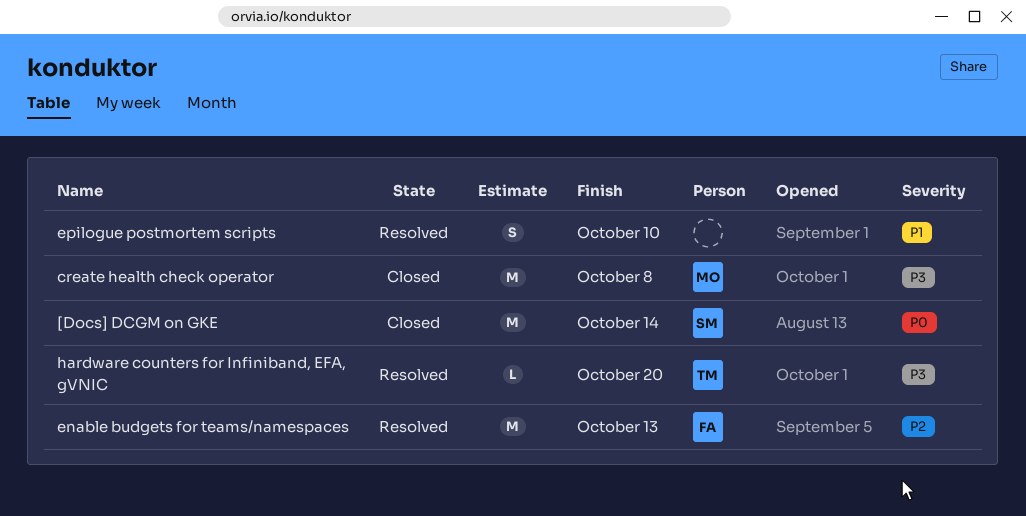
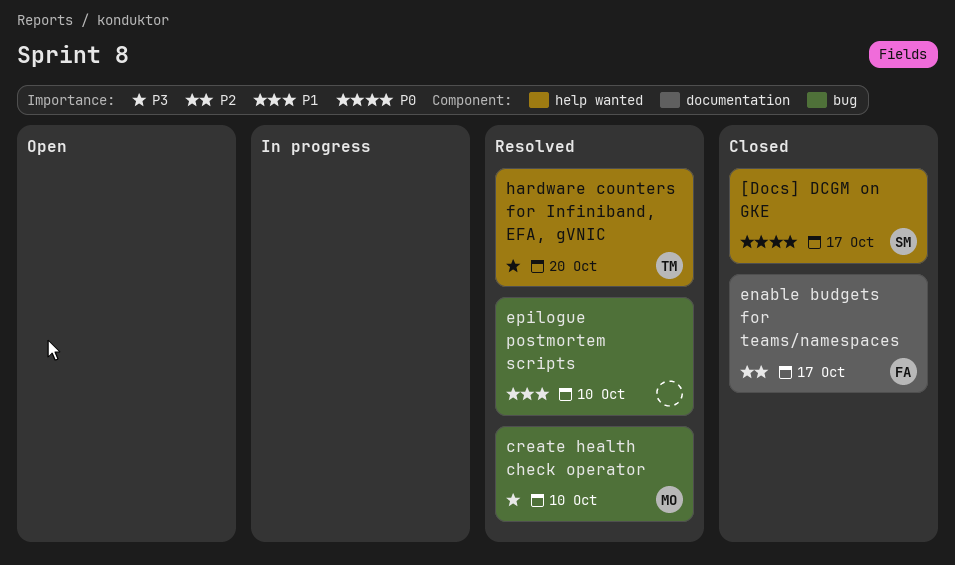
[Docs] DCGM on GKE, due: Oct 14 -> Oct 17
create health check operator, status: Closed -> Resolved
create health check operator, due: Oct 8 -> Oct 10
enable budgets for teams/namespaces, status: Resolved -> Closed
enable budgets for teams/namespaces, due: Oct 13 -> Oct 17

